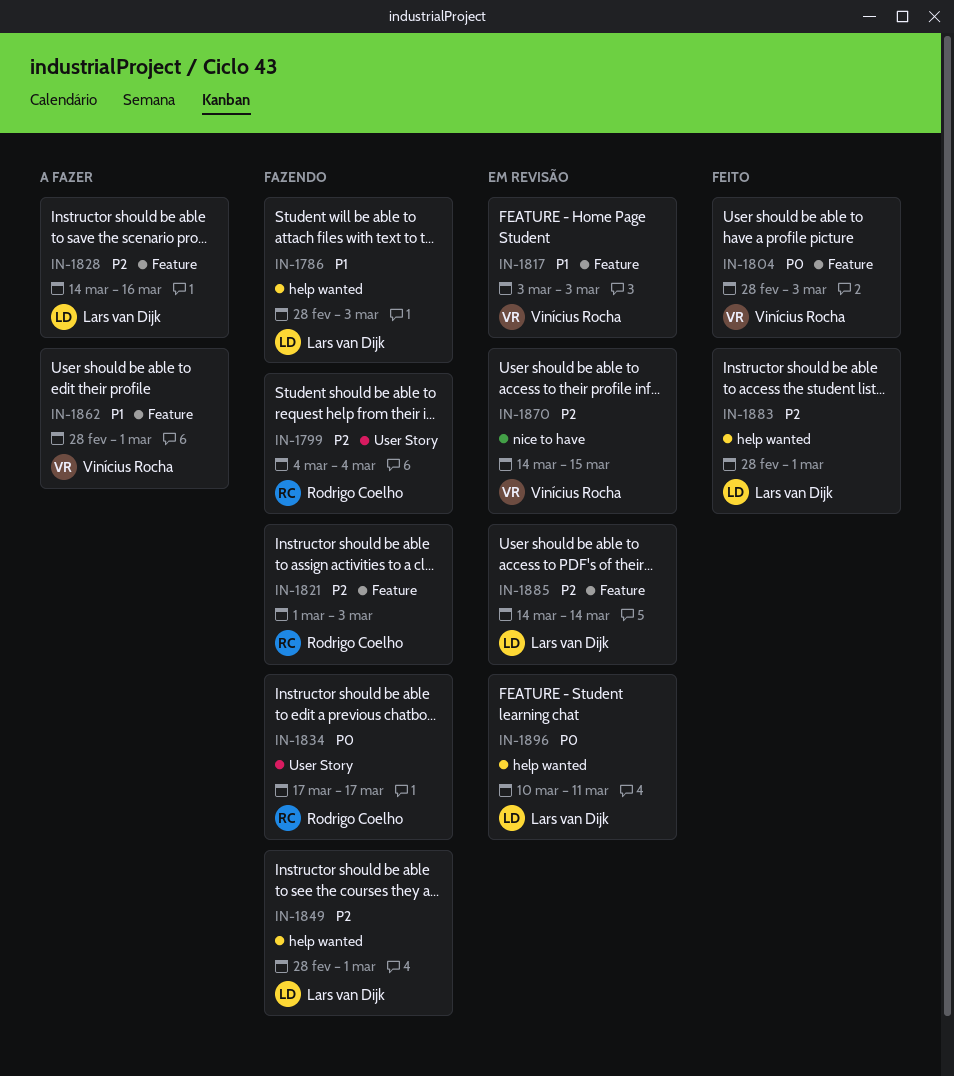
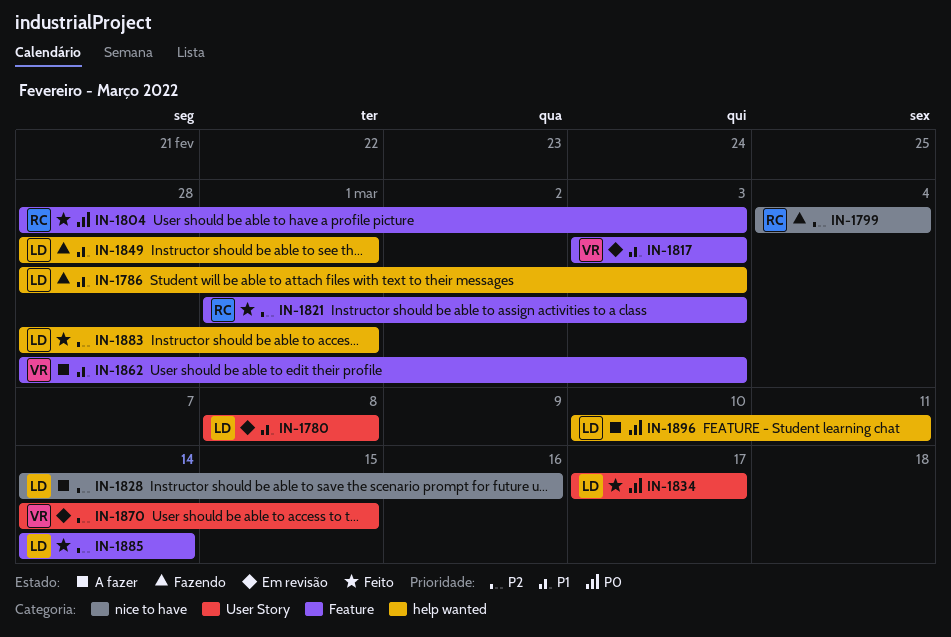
IN-1780: none -> present
IN-1799, label: User Story -> nice to have
IN-1804, owner: Vinícius Rocha -> Rodrigo Coelho
IN-1821, status: Fazendo -> Feito
IN-1828, label: Feature -> nice to have
IN-1834, status: Fazendo -> Feito
IN-1834, owner: Rodrigo Coelho -> Lars van Dijk
IN-1849, priority: P2 -> P1
IN-1862, due: Mar 1 -> Mar 3
IN-1870, label: nice to have -> User Story
IN-1885, status: Em revisão -> Feito
IN-1896, status: Em revisão -> A fazer

